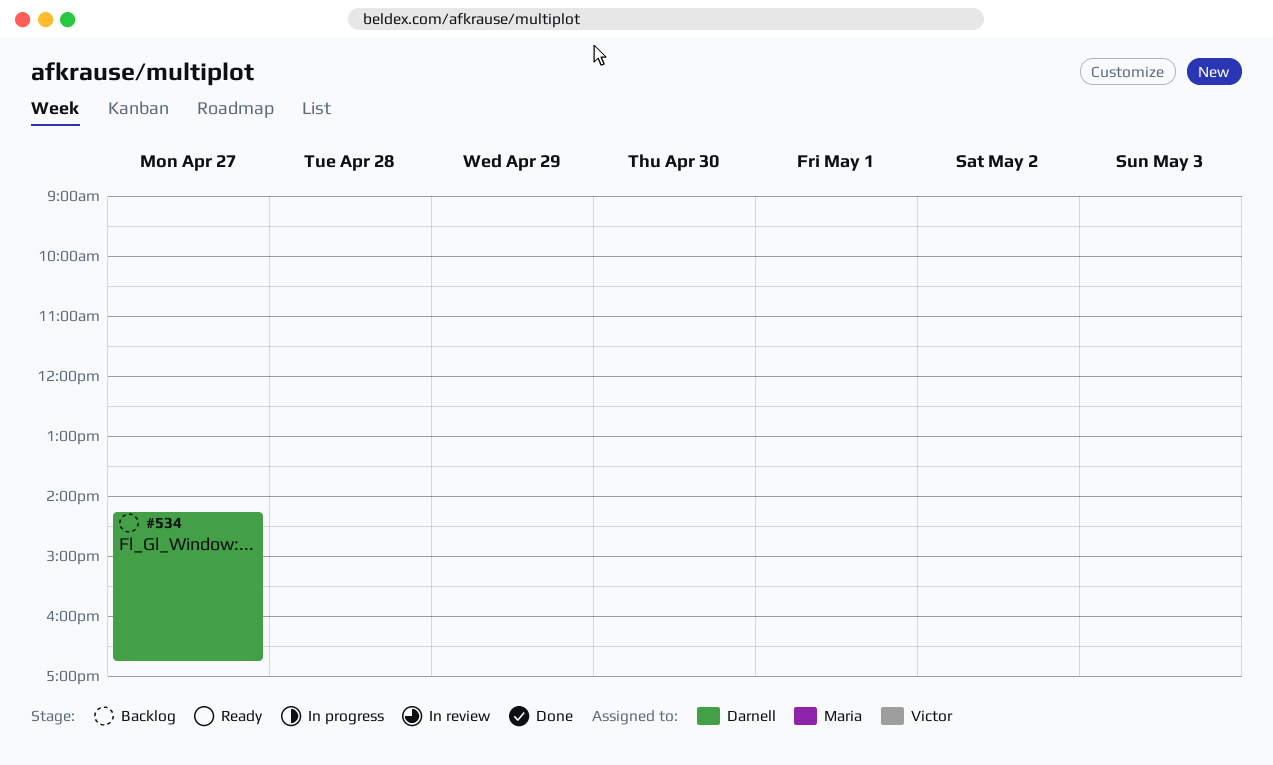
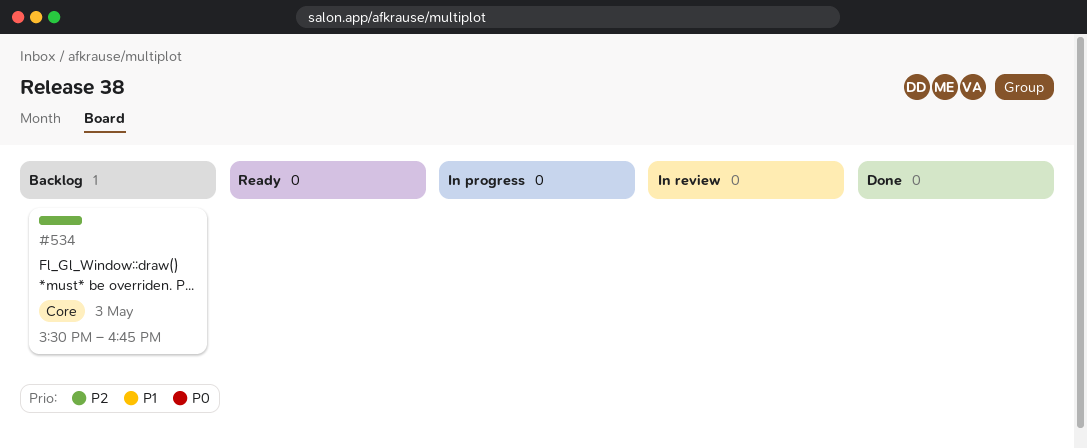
#534, day: Apr 27 -> May 3
#534, begins: 14:15 -> 15:30

